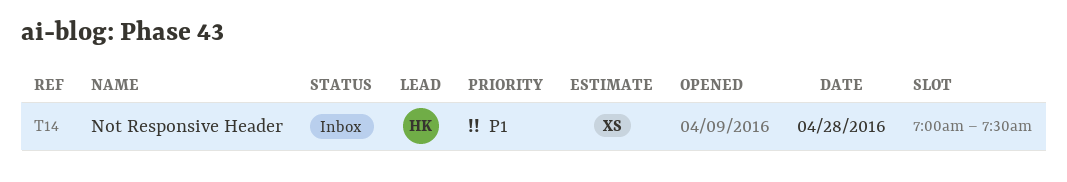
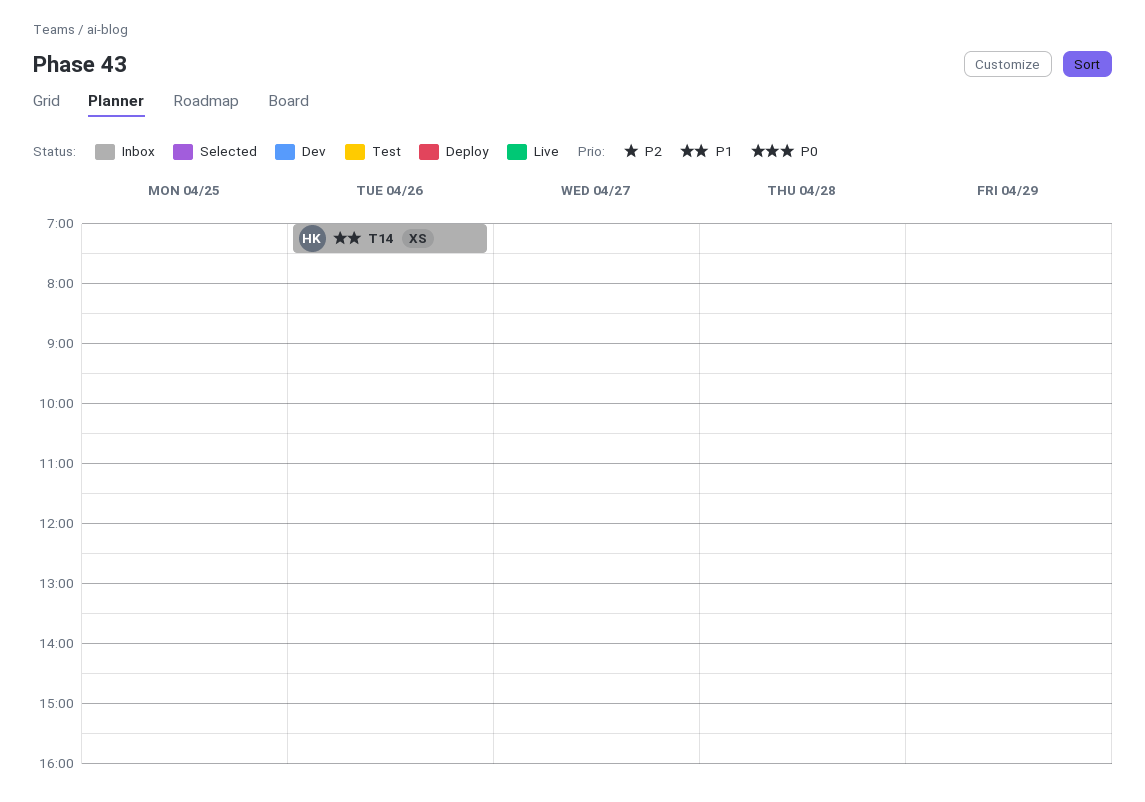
T14, day: Apr 28 -> Apr 26

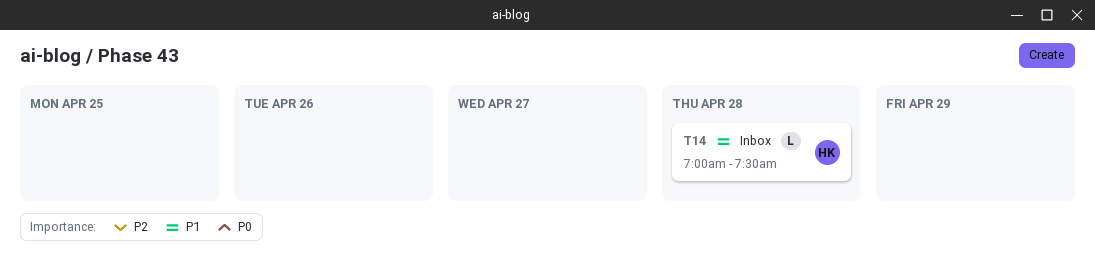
T14, estimate: XS -> L
T14, day: Apr 26 -> Apr 28

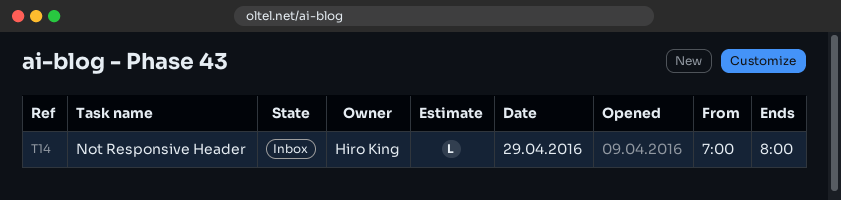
T14, day: Apr 28 -> Apr 29
T14, ends: 07:30 -> 08:00

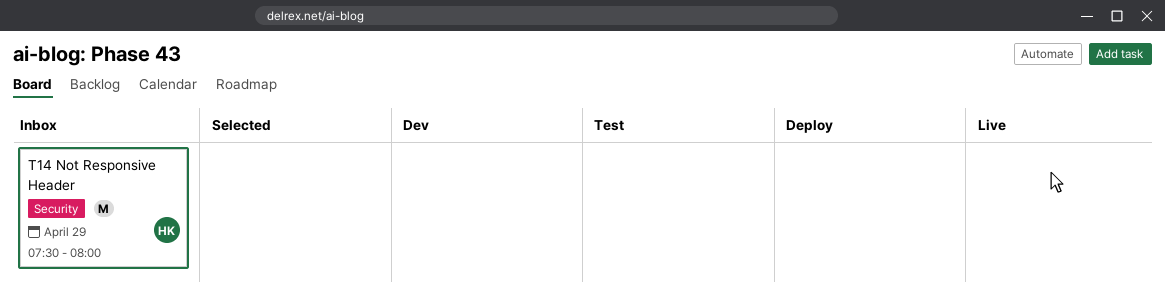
T14, estimate: L -> M
T14, begins: 07:00 -> 07:30

